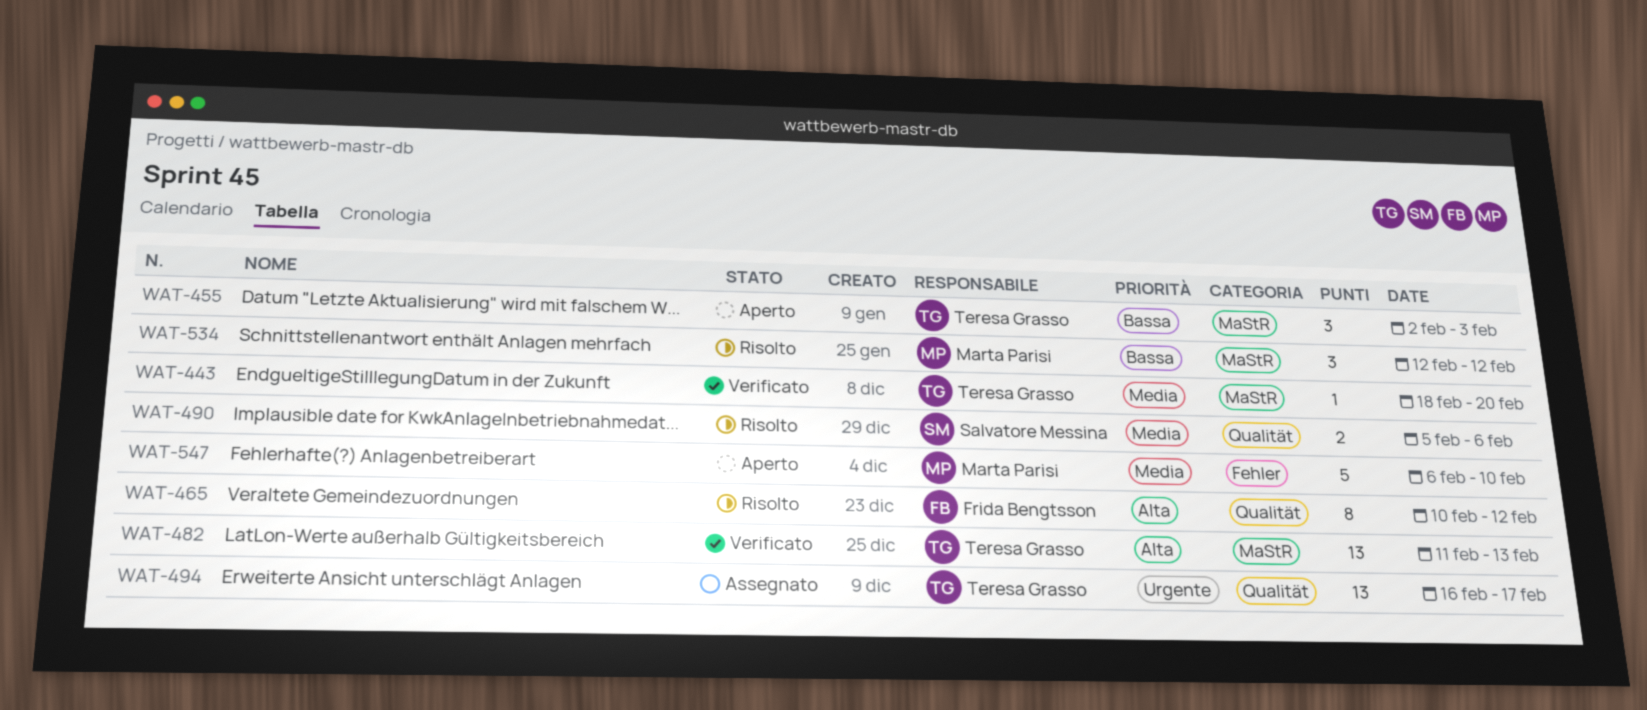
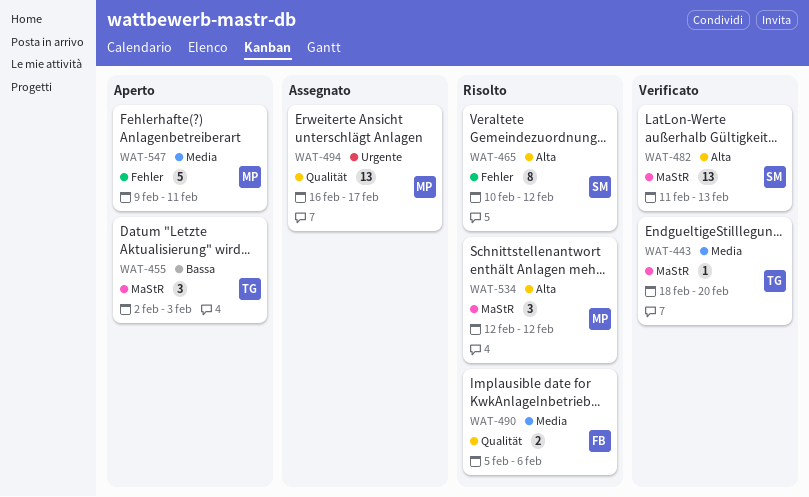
WAT-465, owner: Frida Bengtsson -> Salvatore Messina
WAT-465, label: Qualität -> Fehler
WAT-482, owner: Teresa Grasso -> Salvatore Messina
WAT-490, owner: Salvatore Messina -> Frida Bengtsson
WAT-494, owner: Teresa Grasso -> Marta Parisi
WAT-534, priority: Bassa -> Alta
WAT-547, start: Feb 6 -> Feb 9
WAT-547, due: Feb 10 -> Feb 11

